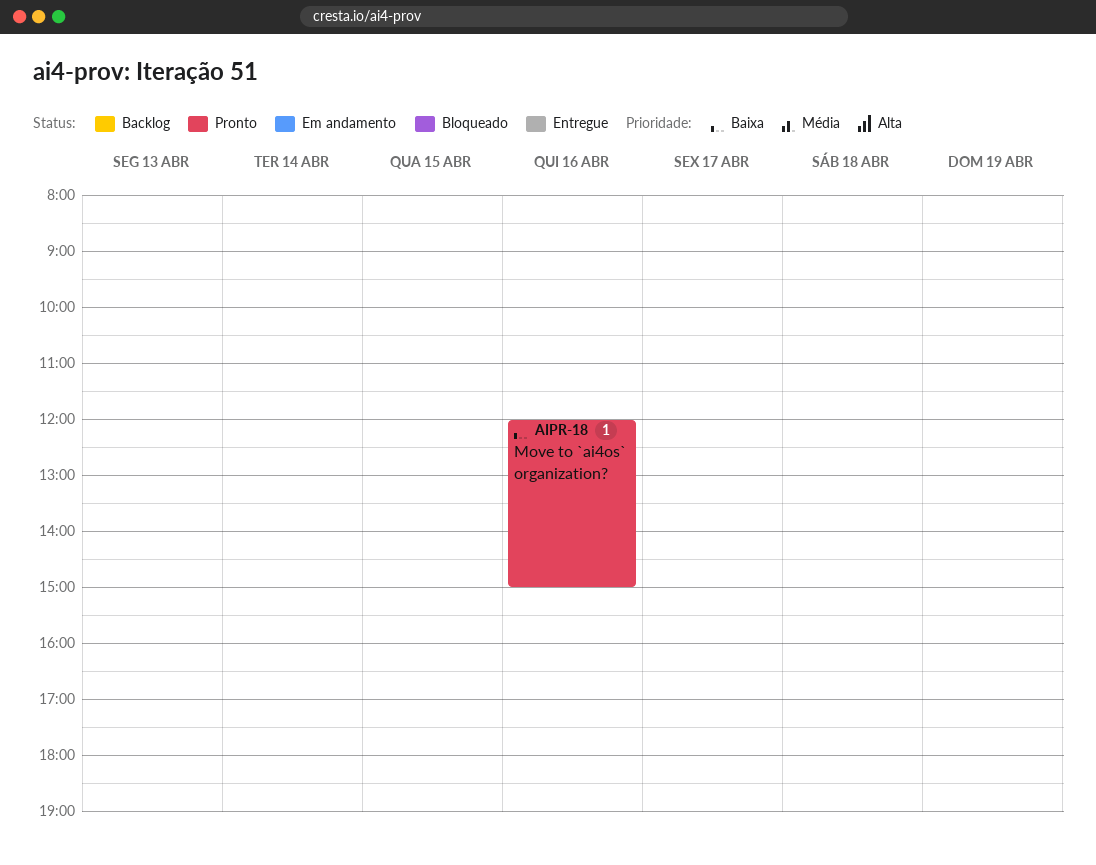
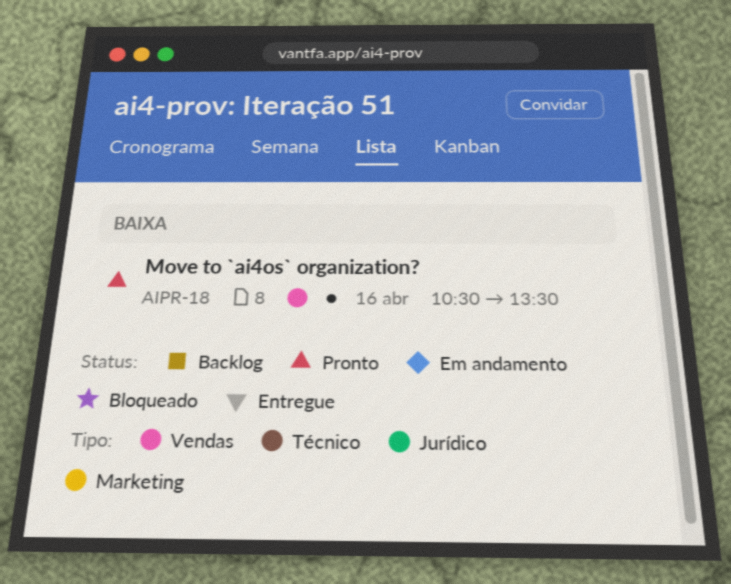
AIPR-18, begins: 12:00 -> 10:30
AIPR-18, ends: 15:00 -> 13:30

